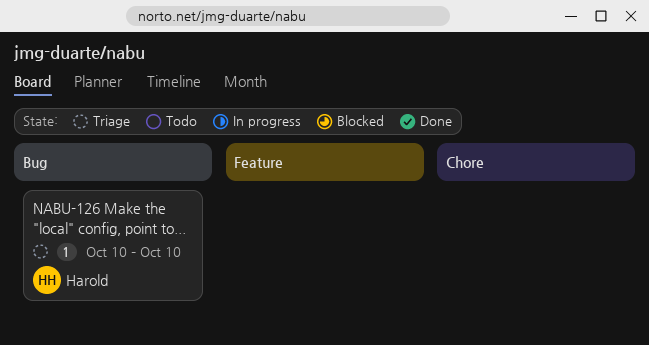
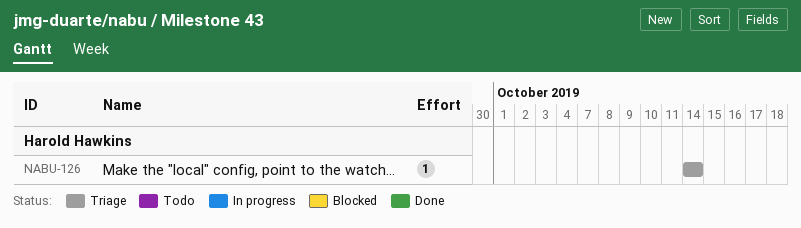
NABU-126, start: Oct 10 -> Oct 14
NABU-126, due: Oct 10 -> Oct 14

